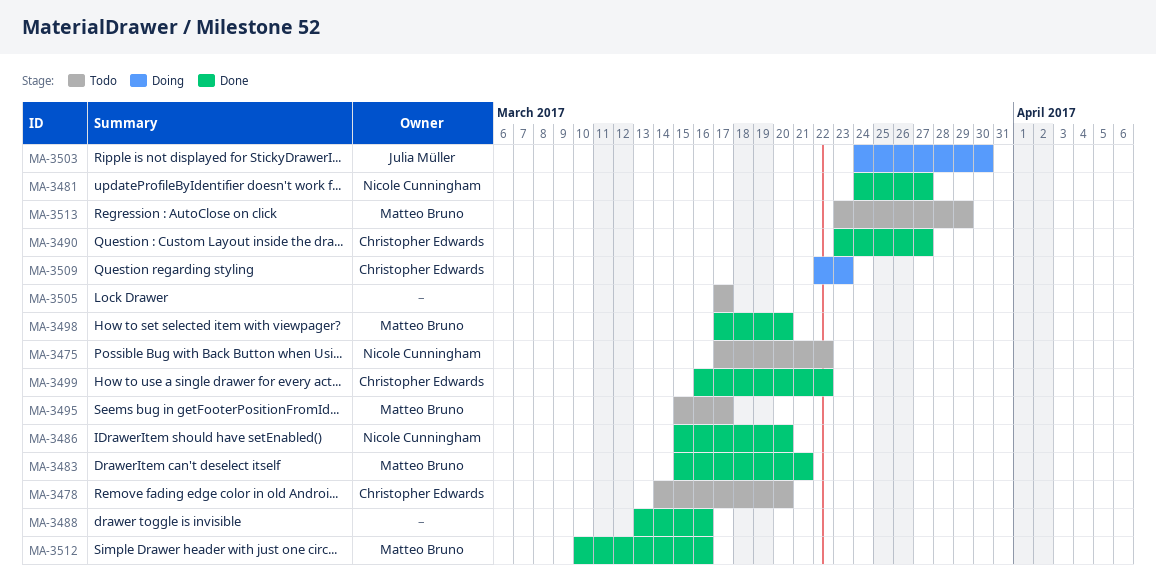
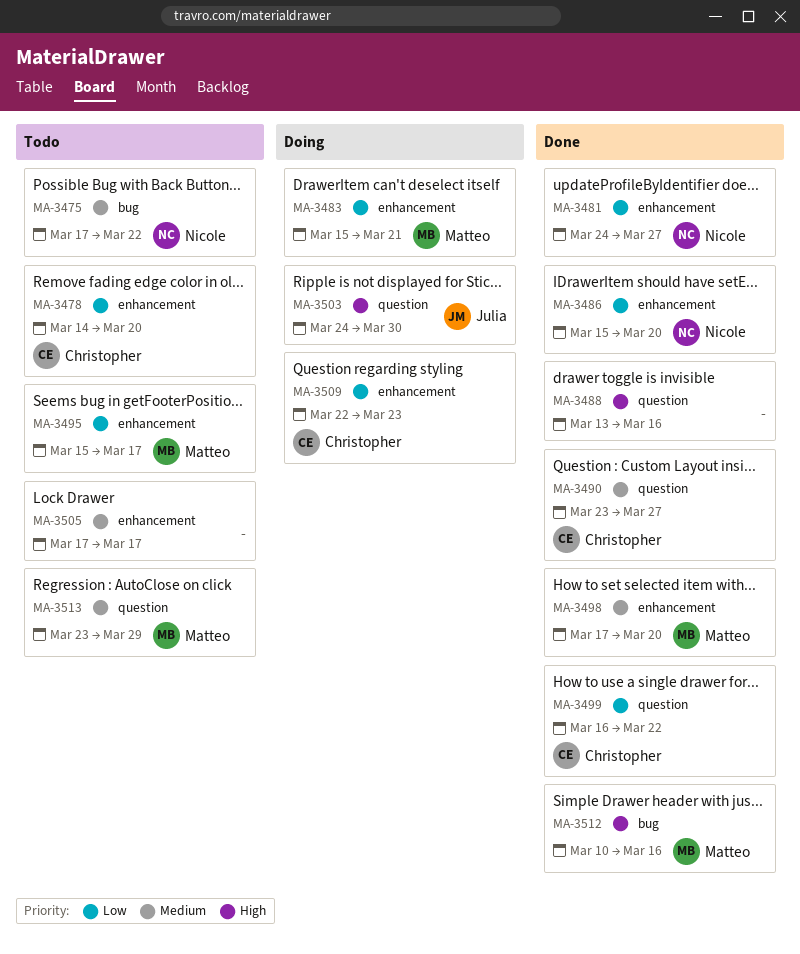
MA-3483, status: Done -> Doing

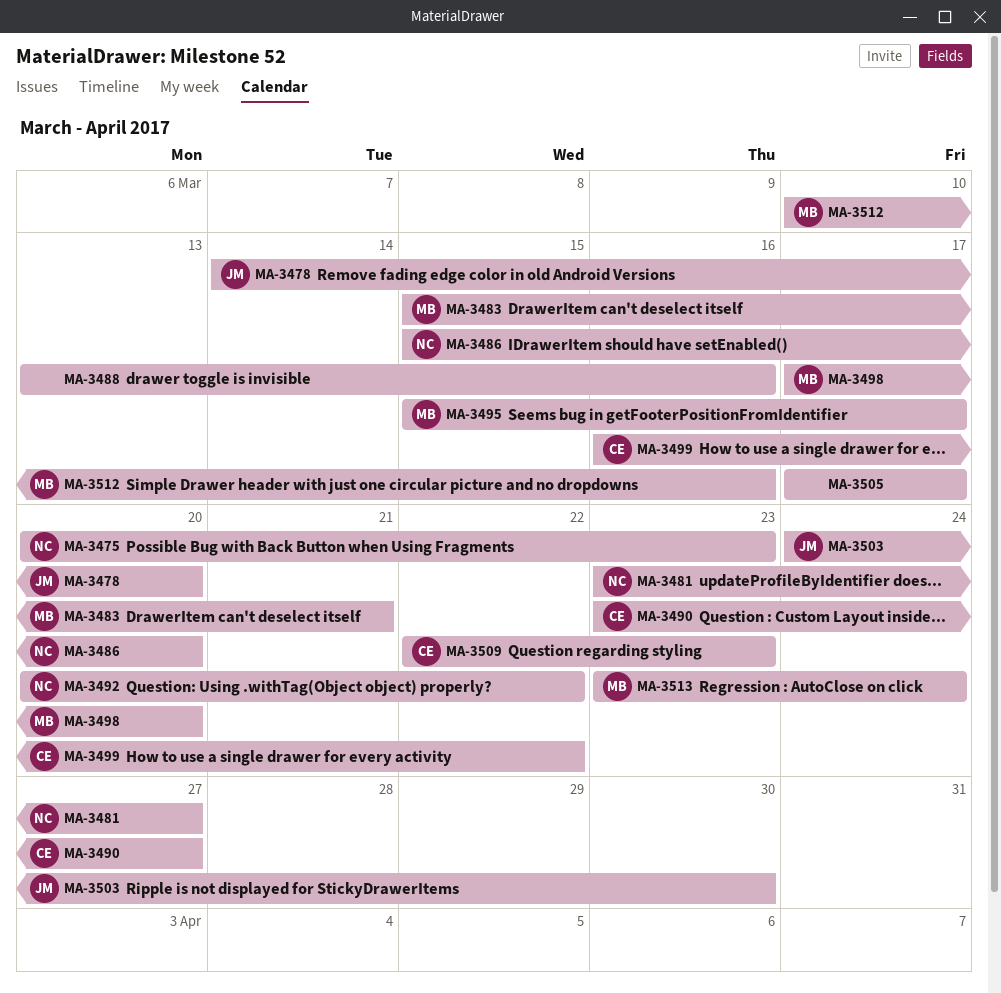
MA-3475, start: Mar 17 -> Mar 20
MA-3475, due: Mar 22 -> Mar 23
MA-3478, owner: Christopher -> Julia
MA-3481, start: Mar 24 -> Mar 23
MA-3492: none -> present
MA-3513, due: Mar 29 -> Mar 24

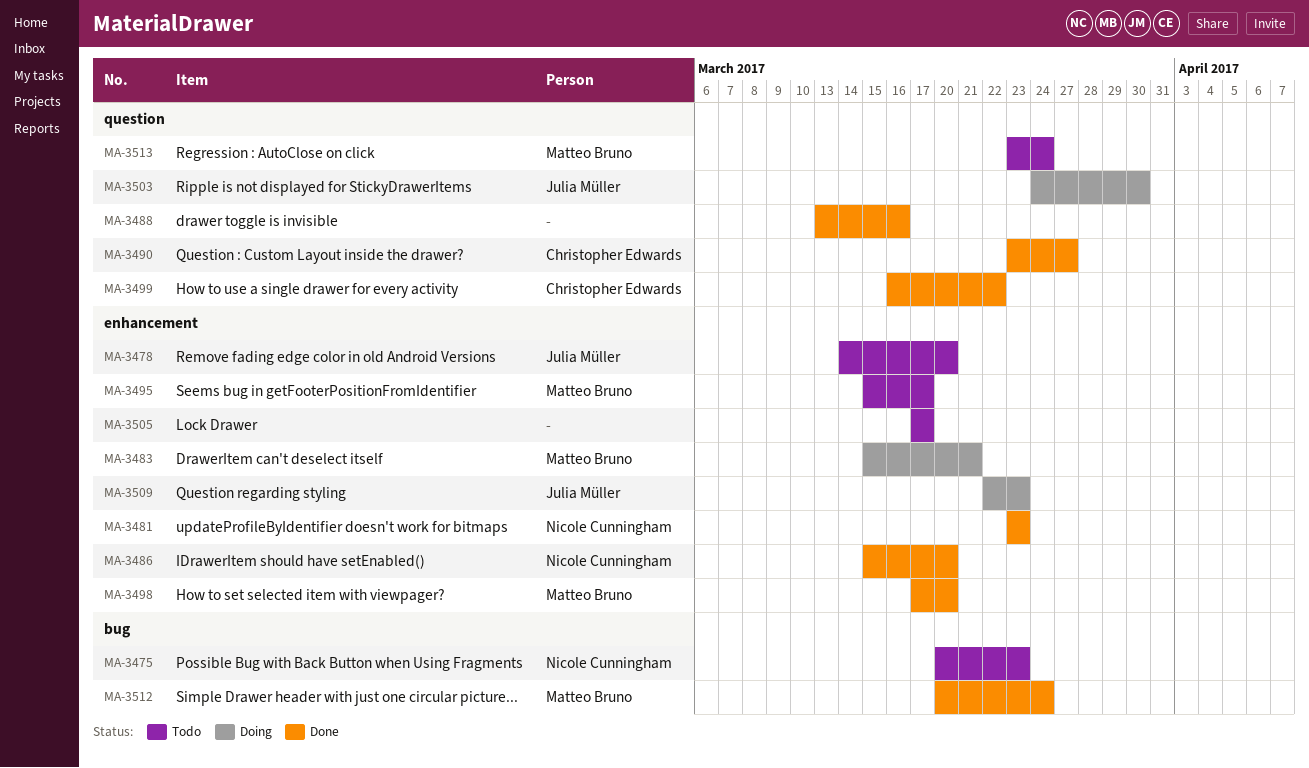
MA-3481, due: Mar 27 -> Mar 23
MA-3492: present -> none
MA-3509, owner: Christopher Edwards -> Julia Müller
MA-3512, start: Mar 10 -> Mar 20
MA-3512, due: Mar 16 -> Mar 24

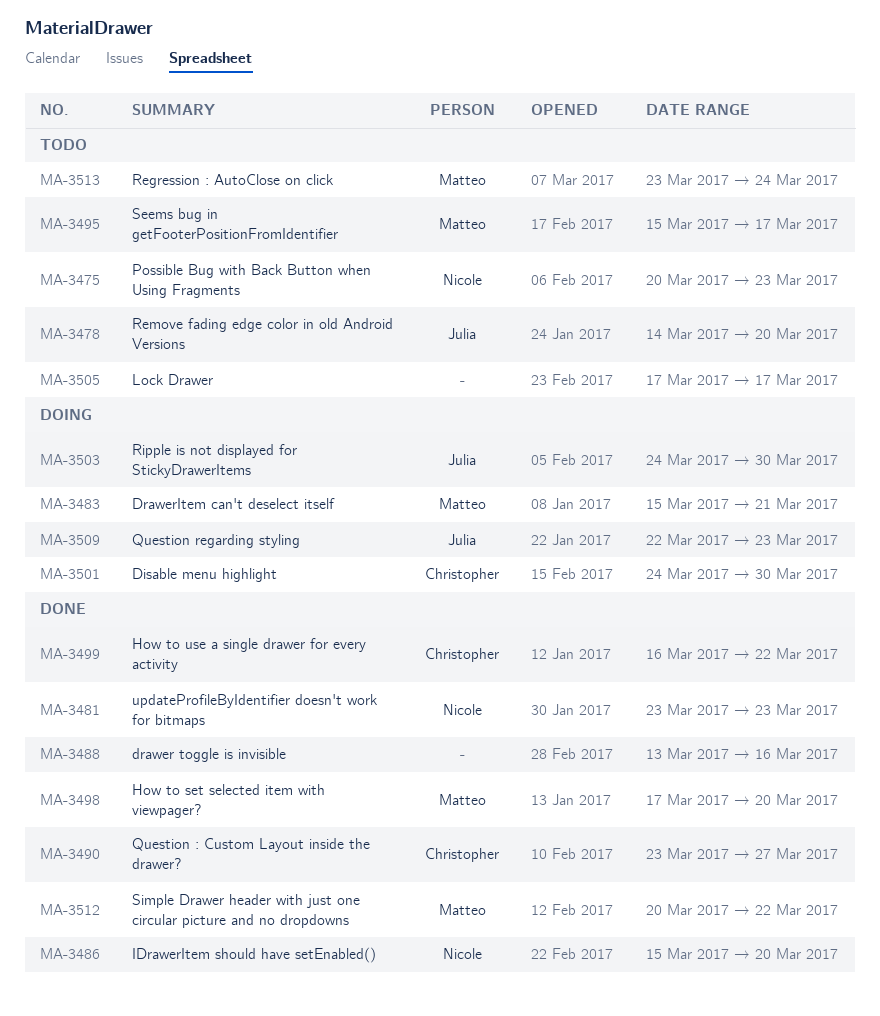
MA-3501: none -> present
MA-3512, due: Mar 24 -> Mar 22

